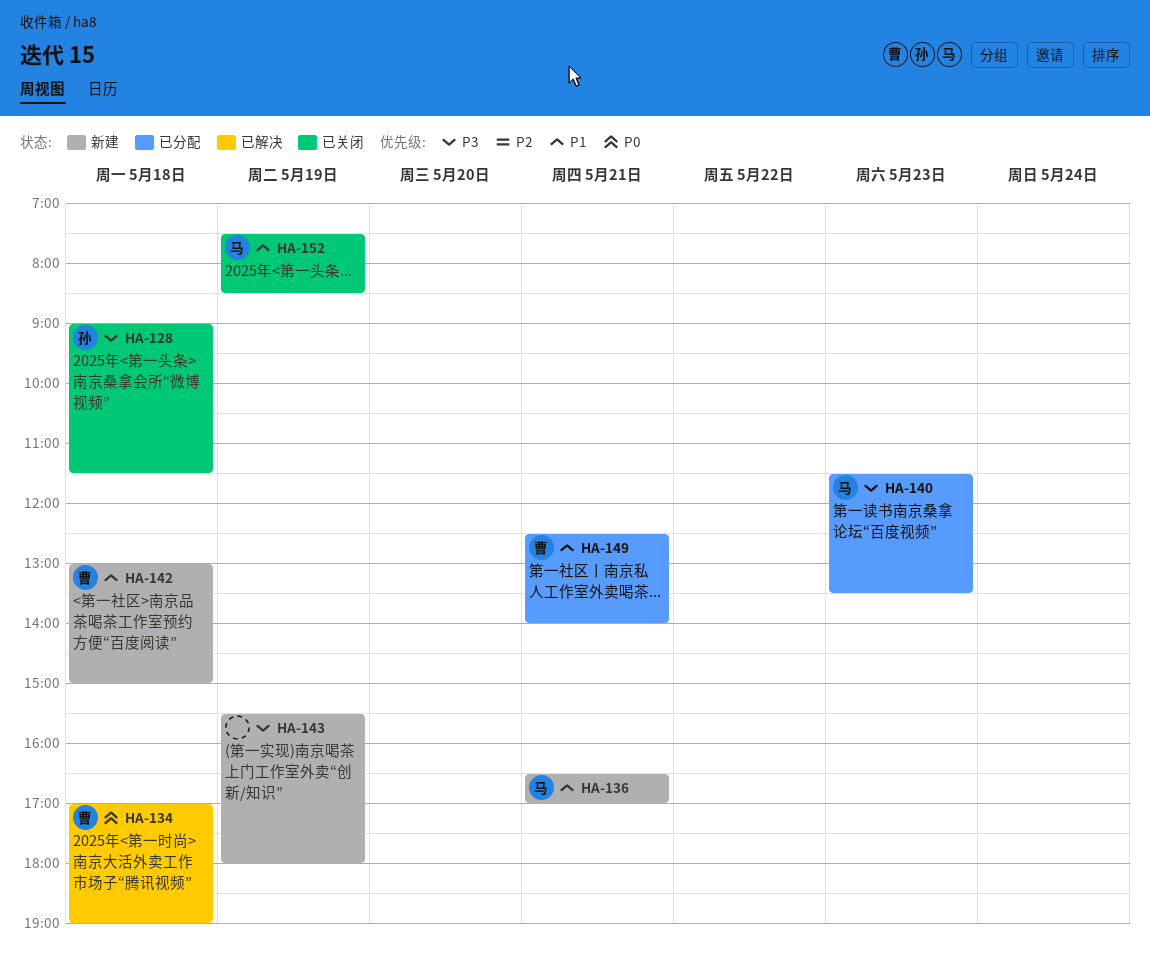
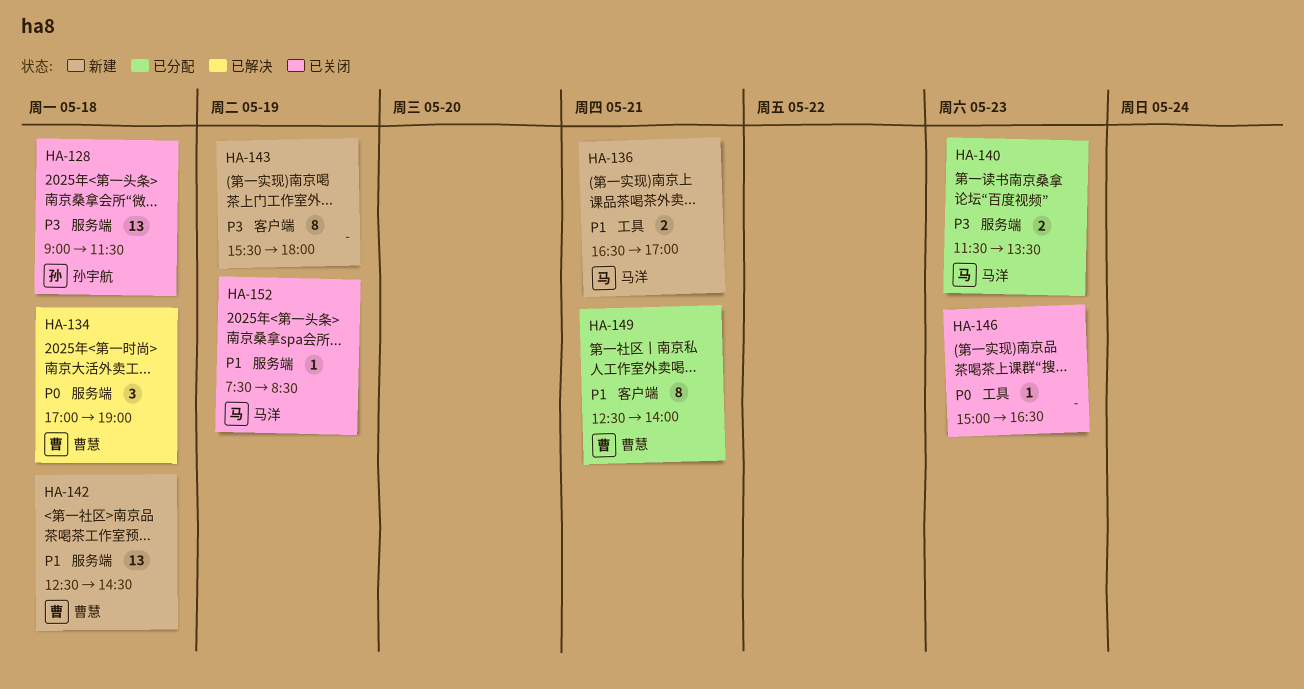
HA-142, begins: 13:00 -> 12:30
HA-142, ends: 15:00 -> 14:30
HA-146: none -> present

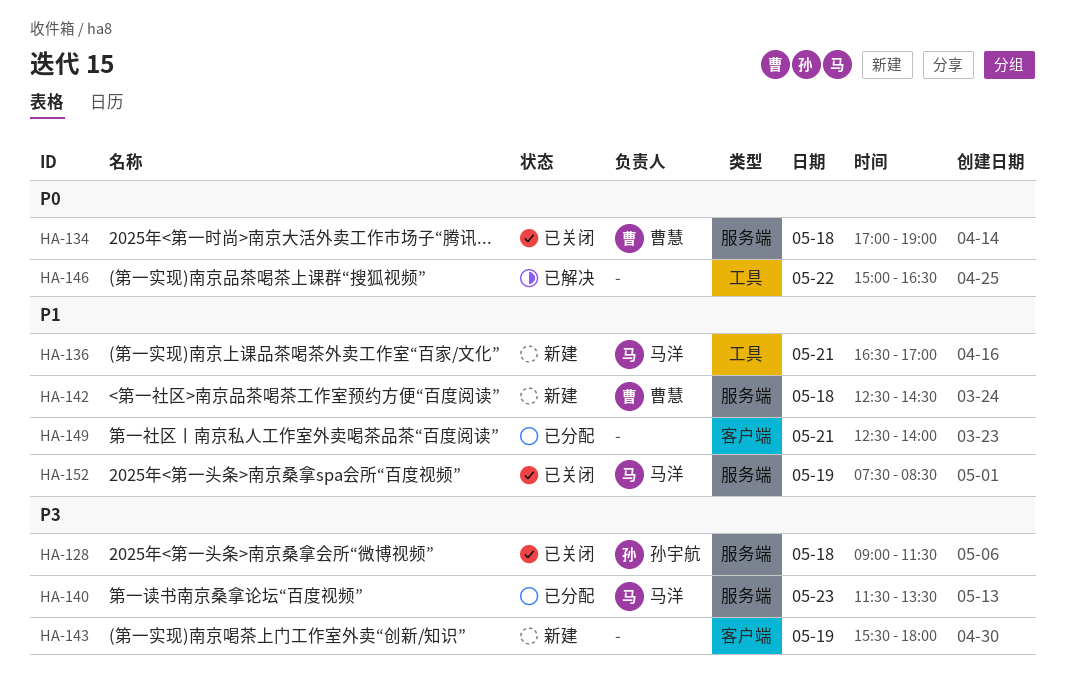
HA-134, status: 已解决 -> 已关闭
HA-146, status: 已关闭 -> 已解决
HA-146, day: May 23 -> May 22
HA-149, owner: 曹慧 -> none

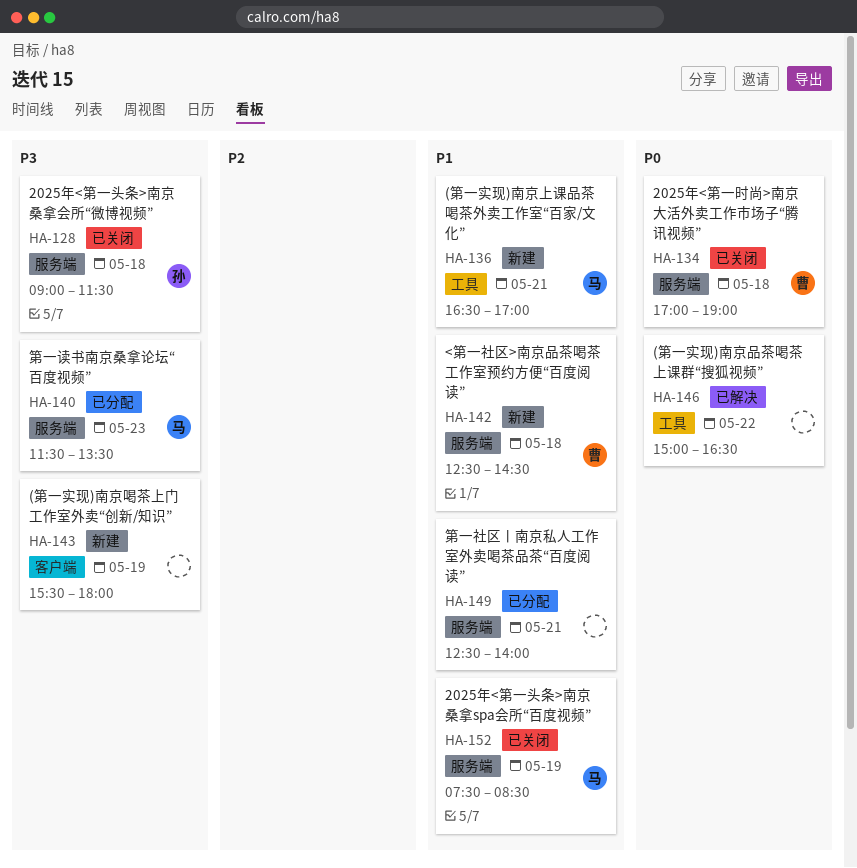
HA-149, label: 客户端 -> 服务端

